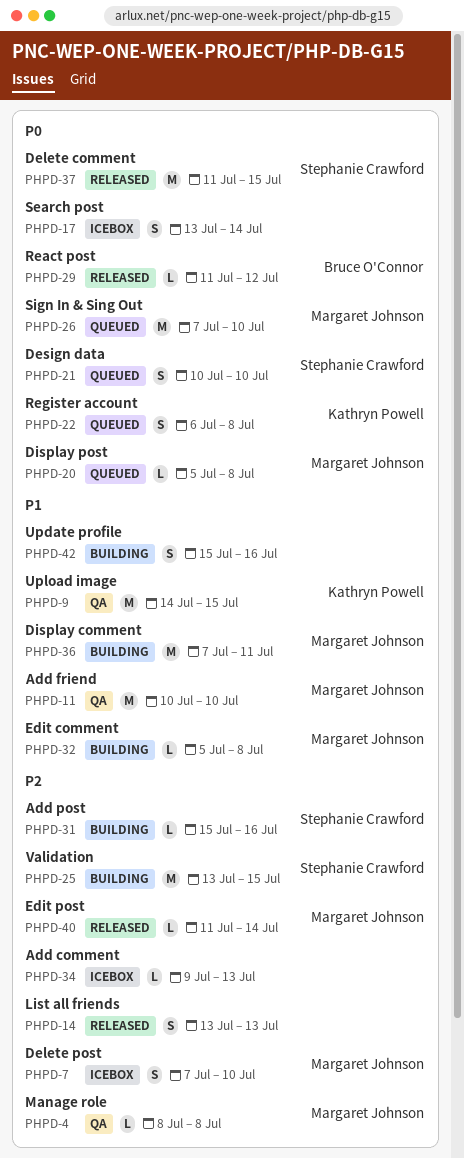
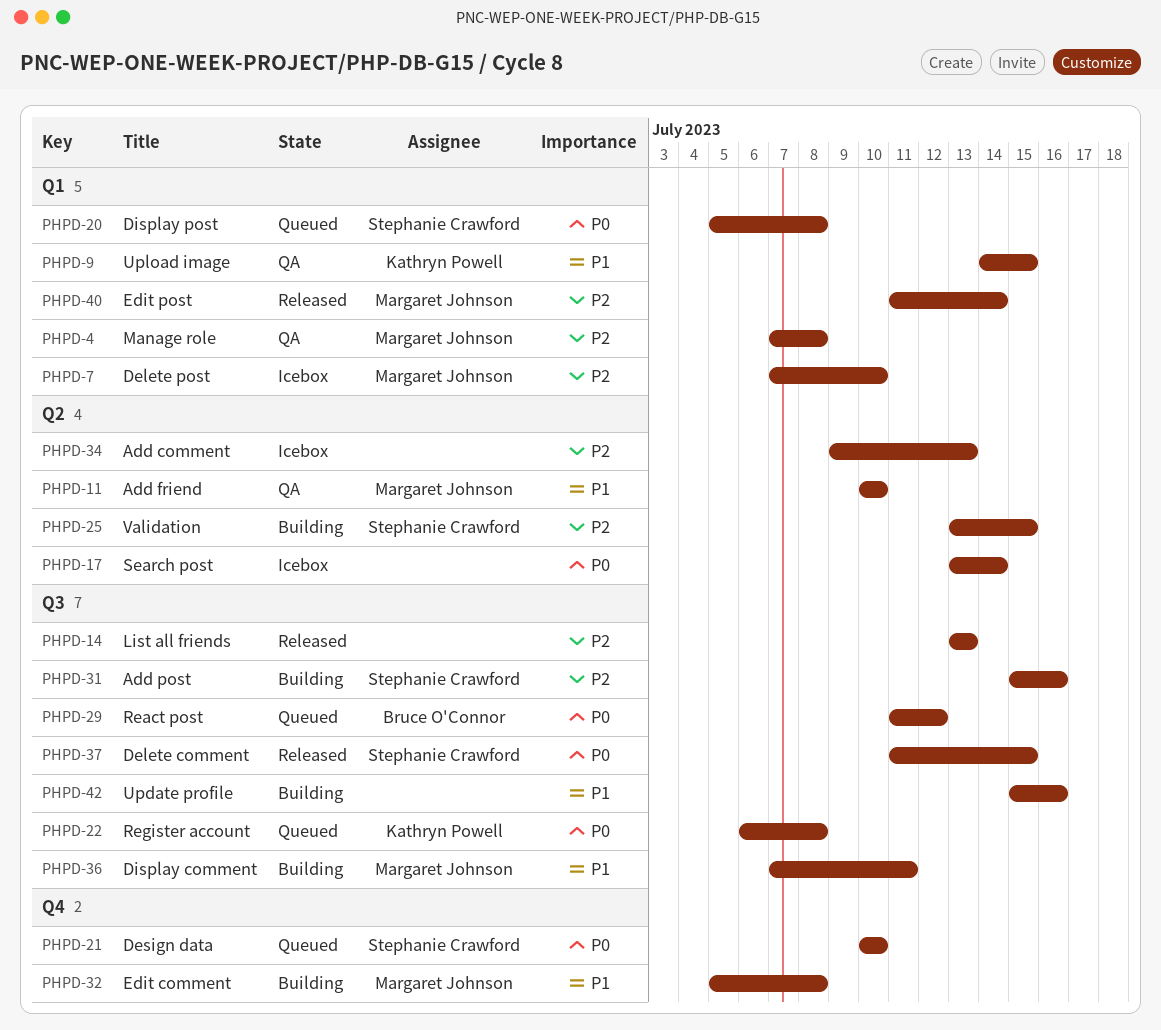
PHPD-4, start: Jul 8 -> Jul 7
PHPD-20, owner: Margaret Johnson -> Stephanie Crawford
PHPD-26: present -> none
PHPD-29, status: Released -> Queued

